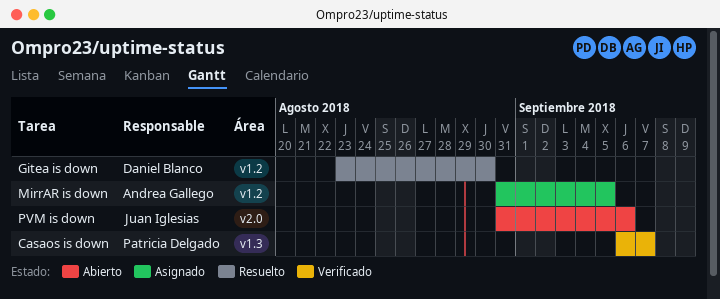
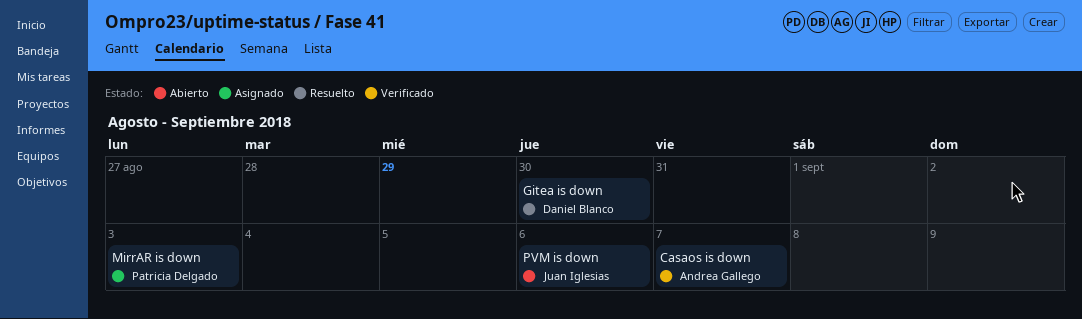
Casaos is down, owner: Patricia Delgado -> Andrea Gallego
MirrAR is down, owner: Andrea Gallego -> Patricia Delgado
MirrAR is down, due: Sep 5 -> Sep 3

